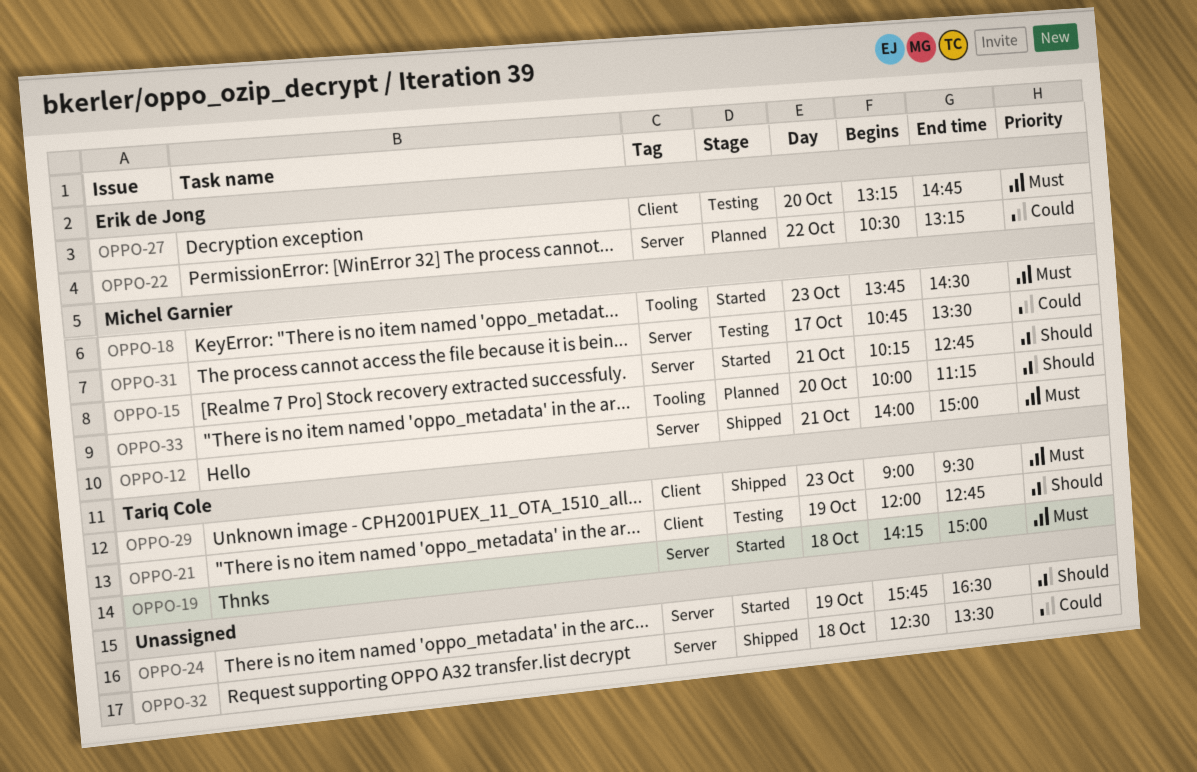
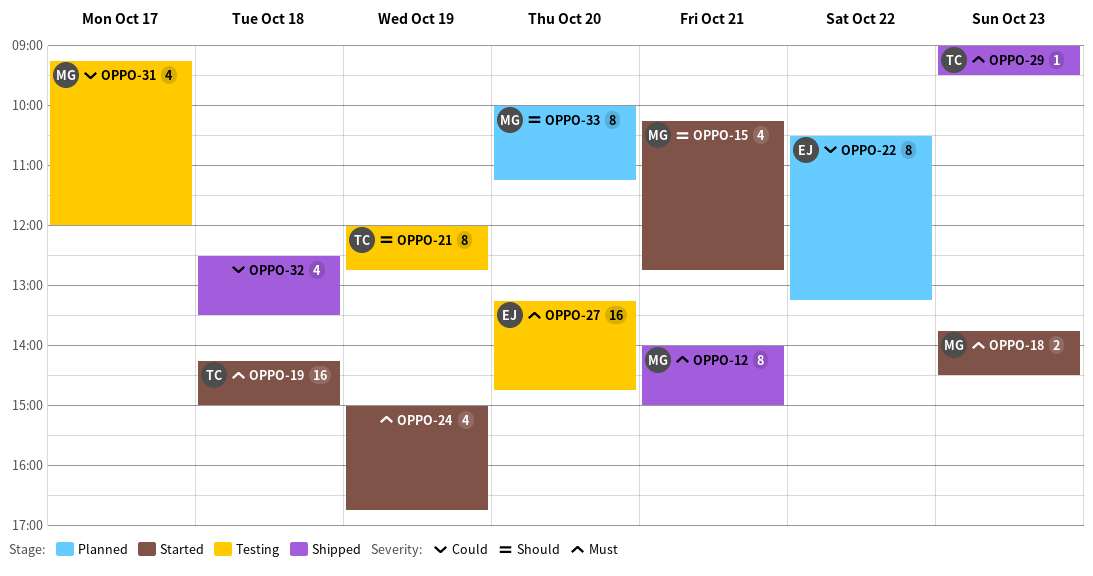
OPPO-24, priority: Should -> Must
OPPO-24, begins: 15:45 -> 15:00
OPPO-24, ends: 16:30 -> 16:45
OPPO-31, begins: 10:45 -> 09:15
OPPO-31, ends: 13:30 -> 12:00

